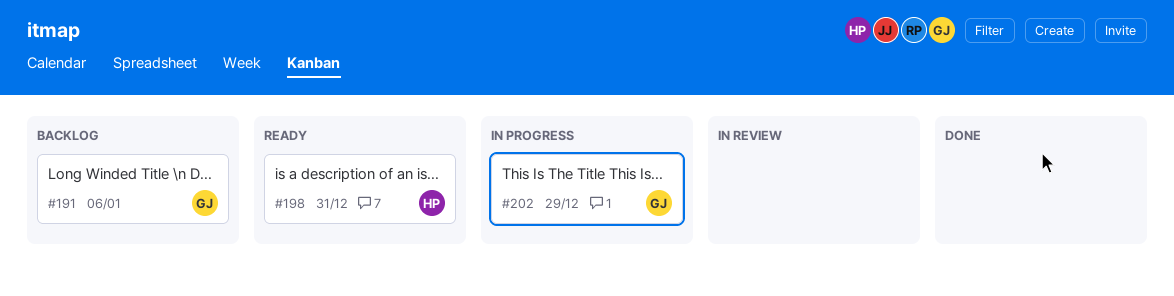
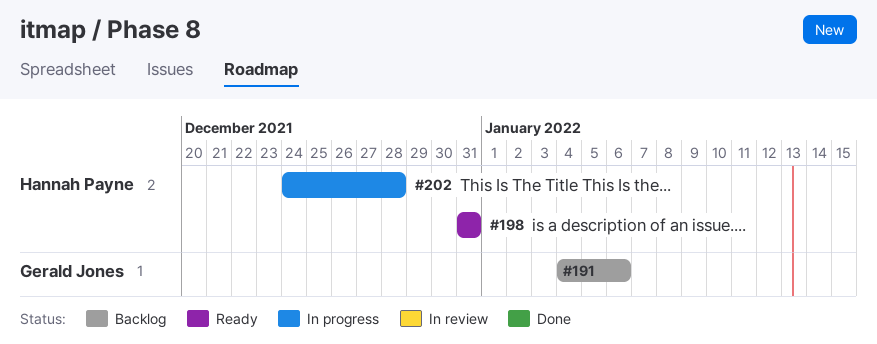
#202, owner: Gerald Jones -> Hannah Payne
#202, due: Dec 29 -> Dec 28

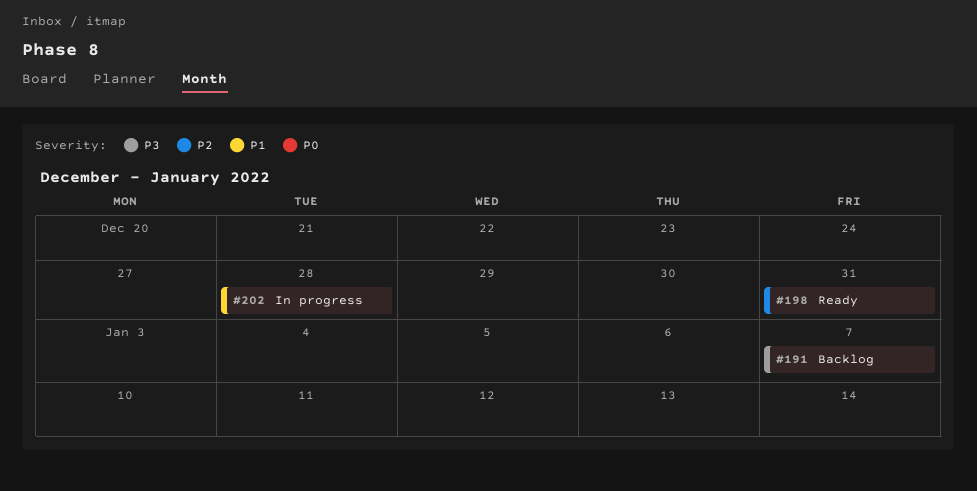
#191, due: Jan 6 -> Jan 7

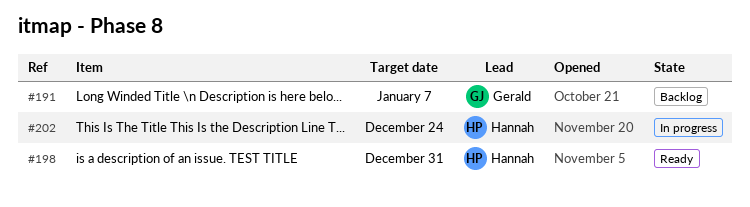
#202, due: Dec 28 -> Dec 24

